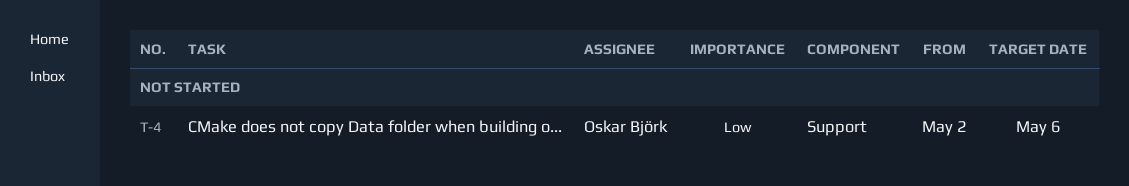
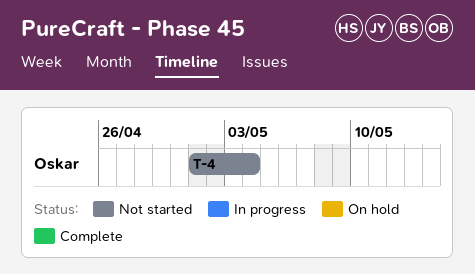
T-4, start: May 2 -> May 1
T-4, due: May 6 -> May 4

